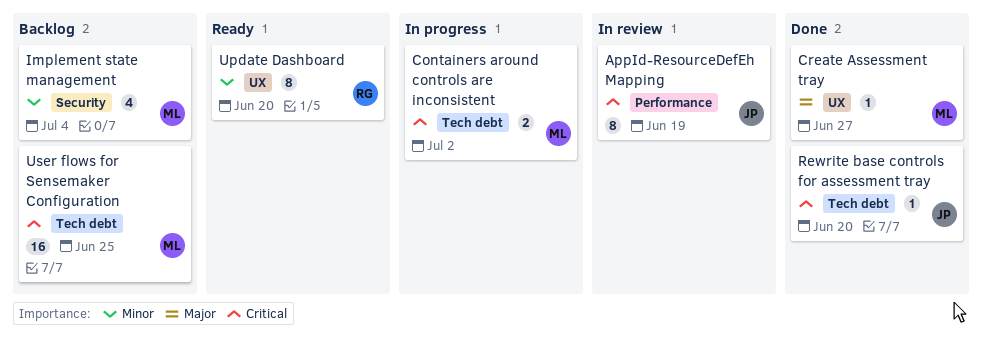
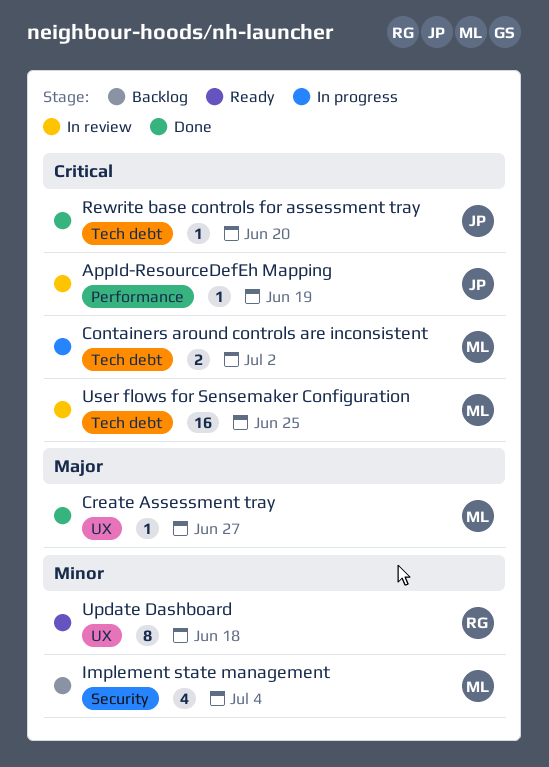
AppId-ResourceDefEh Mapping, estimate: 8 -> 1
Update Dashboard, due: Jun 20 -> Jun 18
User flows for Sensemaker Configuration, status: Backlog -> In review

